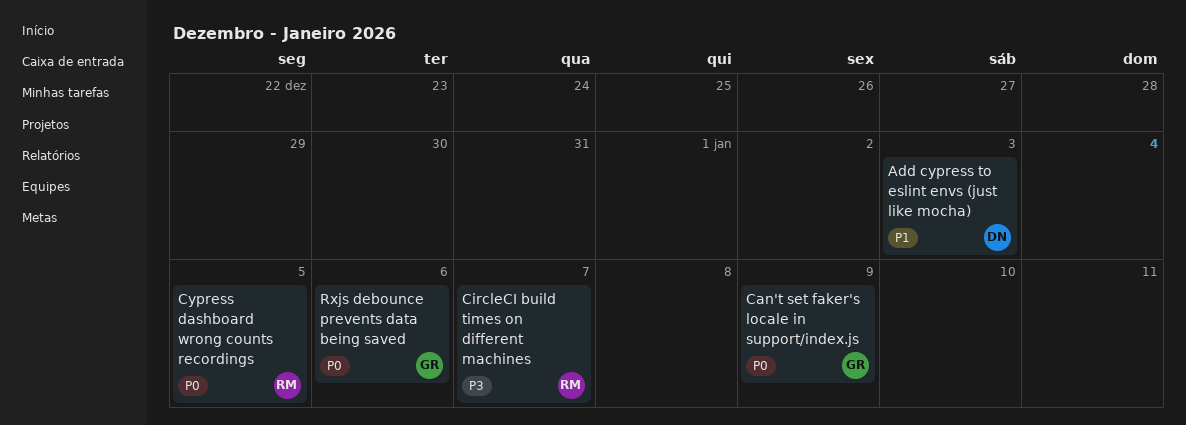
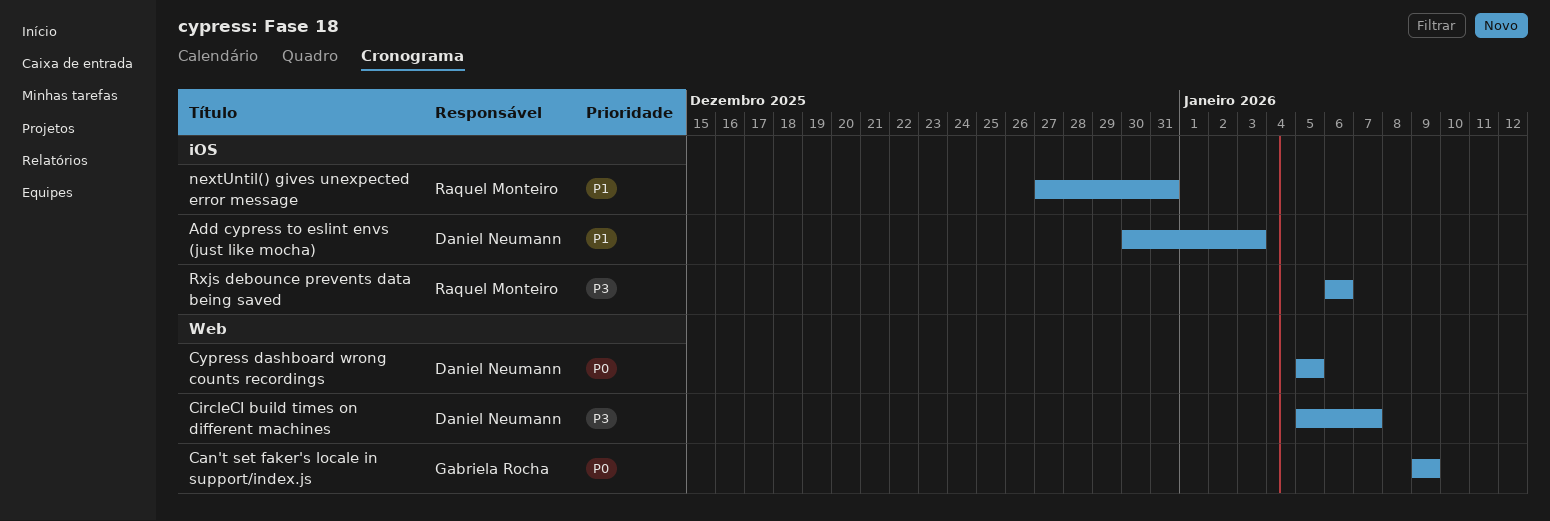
CircleCI build times on different machines, owner: Raquel Monteiro -> Daniel Neumann
Cypress dashboard wrong counts recordings, owner: Raquel Monteiro -> Daniel Neumann
nextUntil() gives unexpected error message: none -> present
Rxjs debounce prevents data being saved, owner: Gabriela Rocha -> Raquel Monteiro
Rxjs debounce prevents data being saved, priority: P0 -> P3

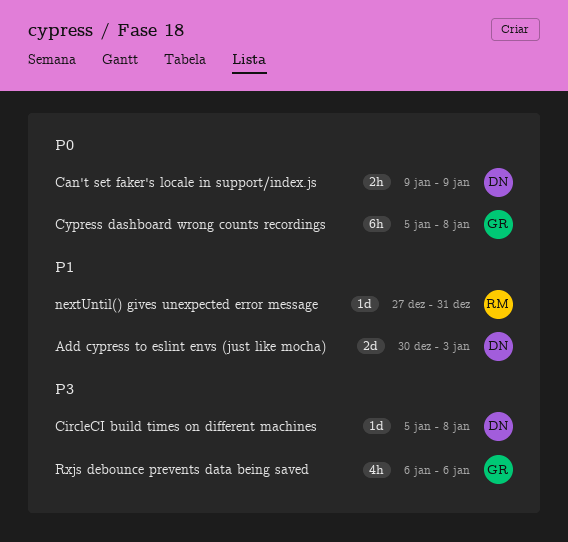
Can't set faker's locale in support/index.js, owner: Gabriela Rocha -> Daniel Neumann
CircleCI build times on different machines, due: Jan 7 -> Jan 8
Cypress dashboard wrong counts recordings, owner: Daniel Neumann -> Gabriela Rocha
Cypress dashboard wrong counts recordings, due: Jan 5 -> Jan 8
Rxjs debounce prevents data being saved, owner: Raquel Monteiro -> Gabriela Rocha

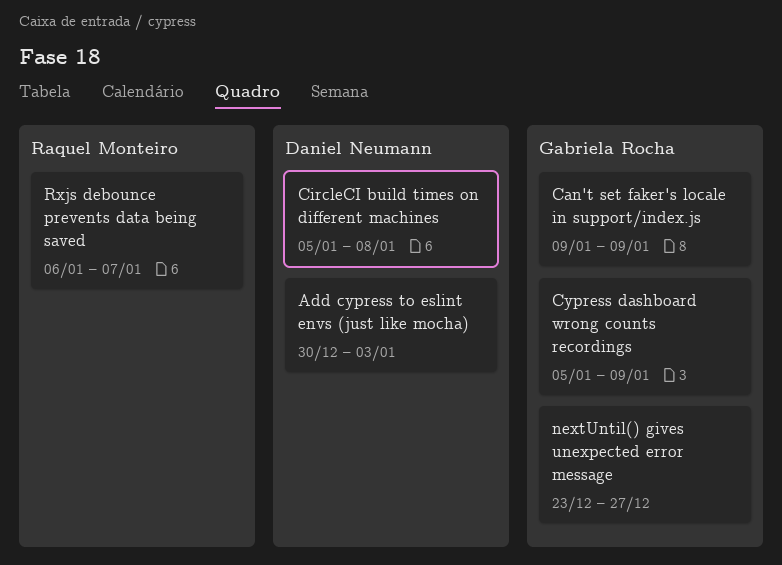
Can't set faker's locale in support/index.js, owner: Daniel Neumann -> Gabriela Rocha
Cypress dashboard wrong counts recordings, due: Jan 8 -> Jan 9
nextUntil() gives unexpected error message, owner: Raquel Monteiro -> Gabriela Rocha
nextUntil() gives unexpected error message, start: Dec 27 -> Dec 23
nextUntil() gives unexpected error message, due: Dec 31 -> Dec 27
Rxjs debounce prevents data being saved, owner: Gabriela Rocha -> Raquel Monteiro
Rxjs debounce prevents data being saved, due: Jan 6 -> Jan 7

